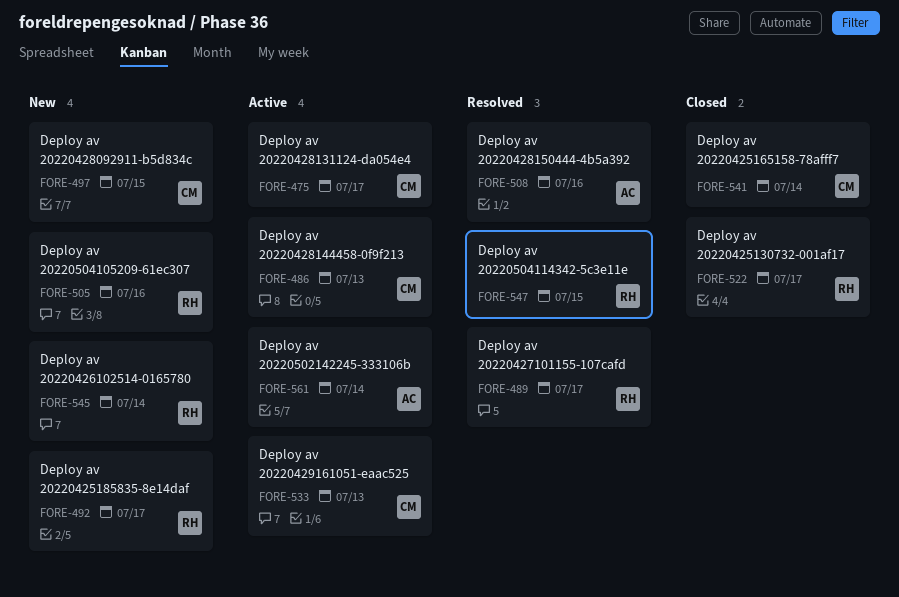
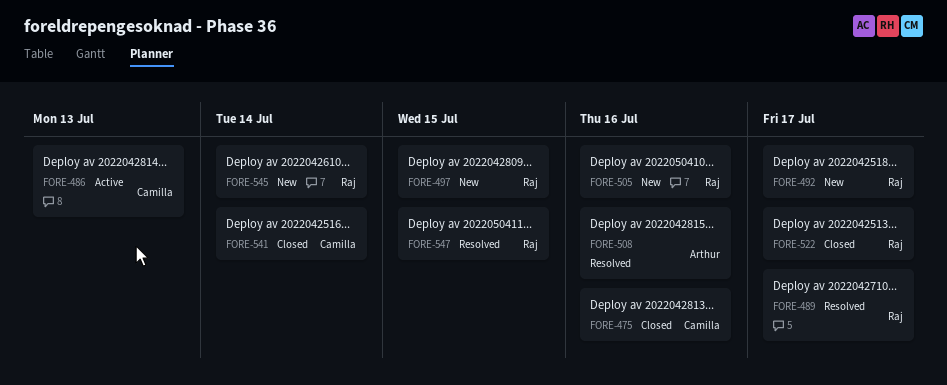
FORE-475, status: Active -> Closed
FORE-475, due: Jul 17 -> Jul 16
FORE-497, owner: Camilla -> Raj
FORE-533: present -> none
FORE-561: present -> none

